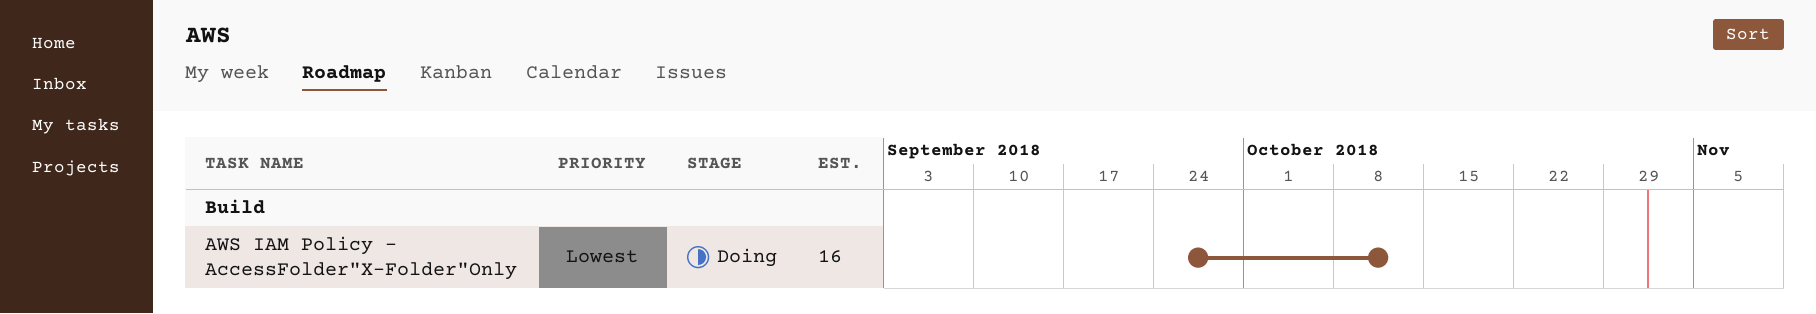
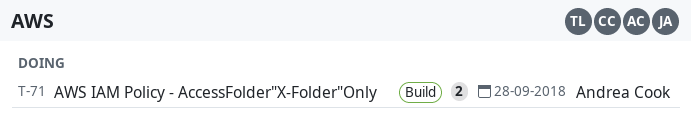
AWS IAM Policy - AccessFolder"X-Folder"Only, estimate: 16 -> 2
AWS IAM Policy - AccessFolder"X-Folder"Only, due: Oct 12 -> Sep 28

